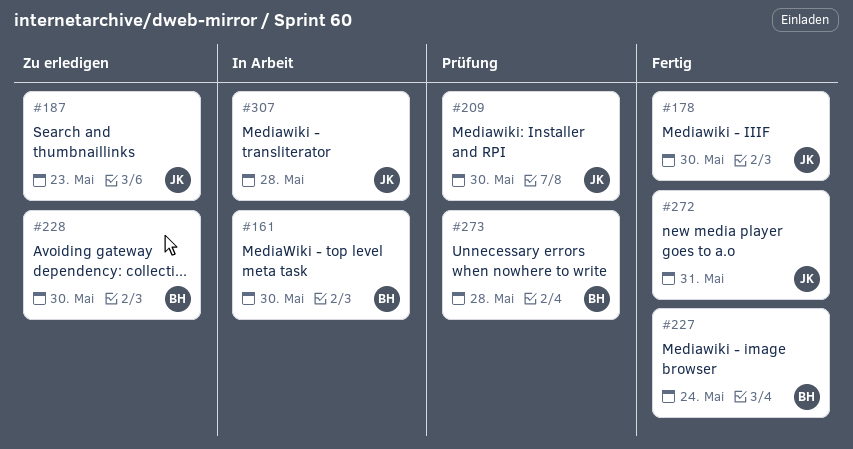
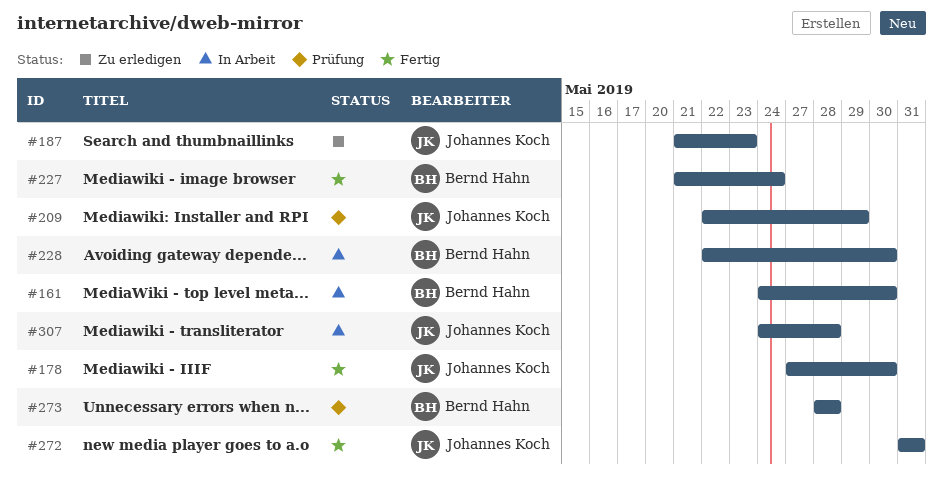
#209, due: May 30 -> May 29
#228, status: Zu erledigen -> In Arbeit

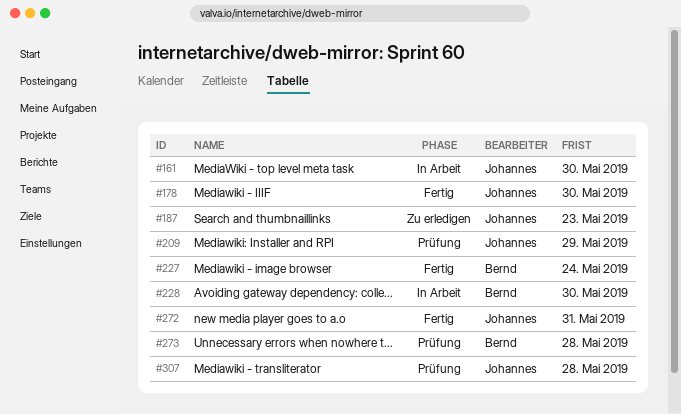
#161, owner: Bernd Hahn -> Johannes Koch
#307, status: In Arbeit -> Prüfung

